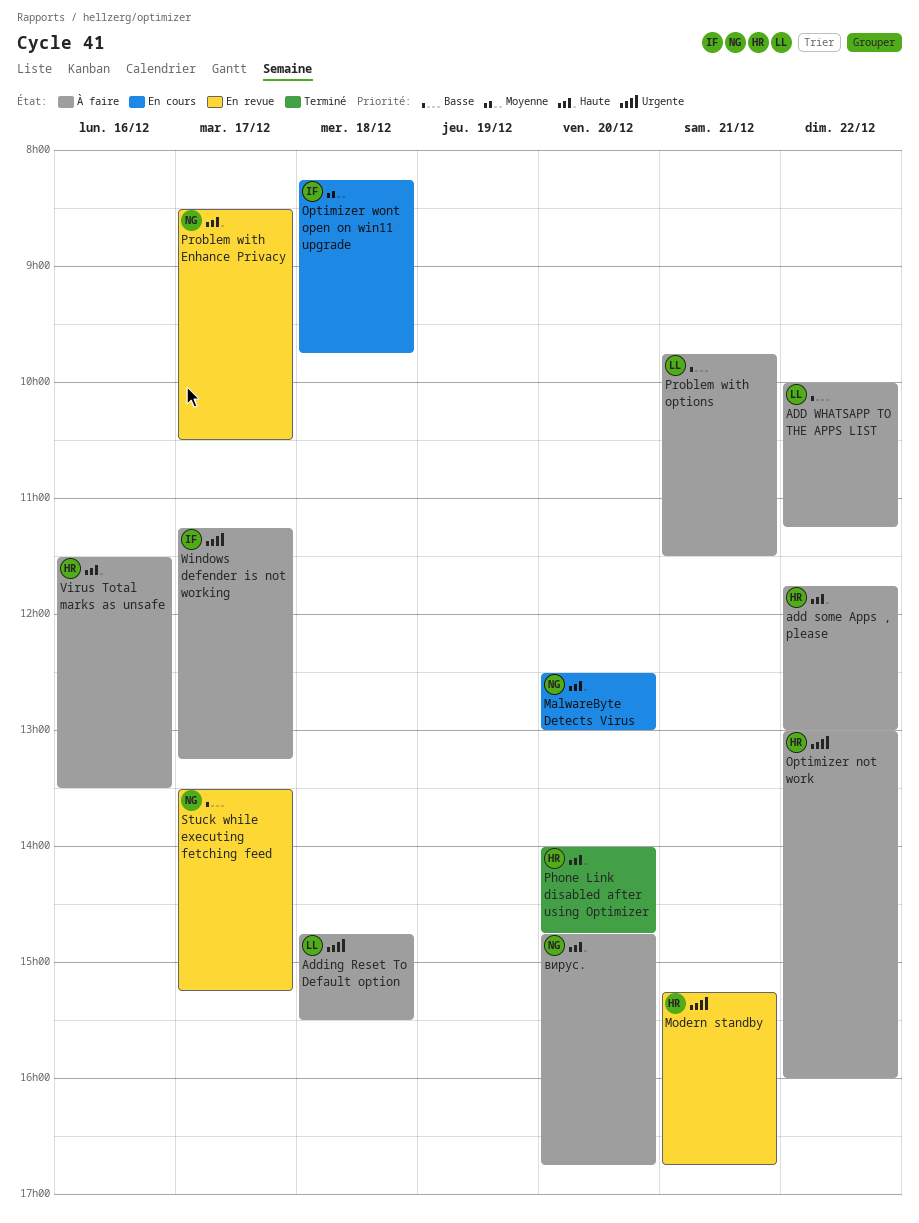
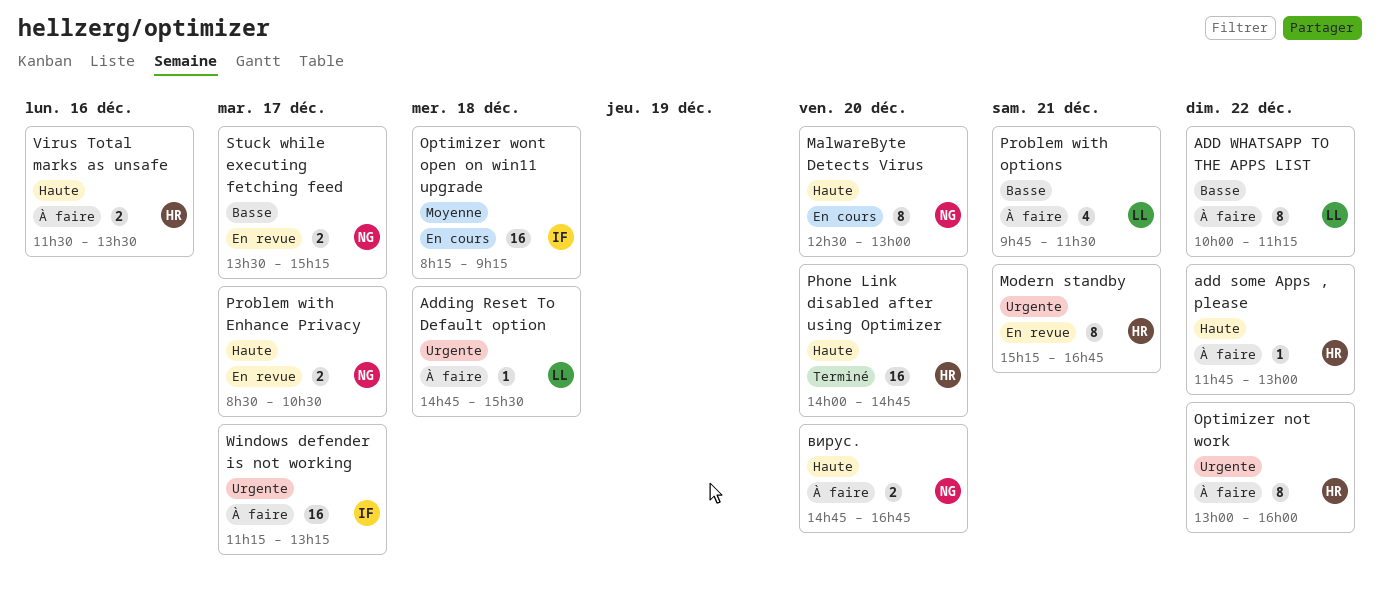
Optimizer wont open on win11 upgrade, ends: 09:45 -> 09:15

